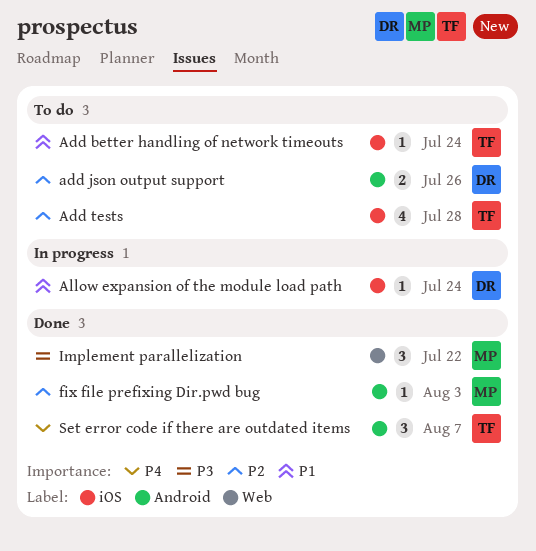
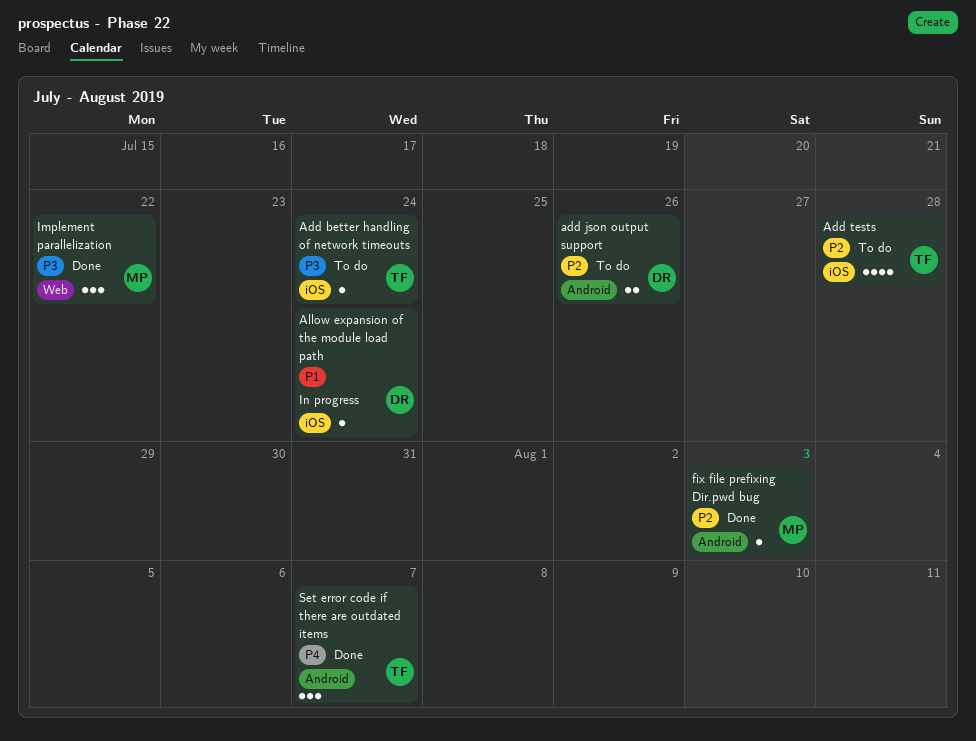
Add better handling of network timeouts, priority: P1 -> P3

